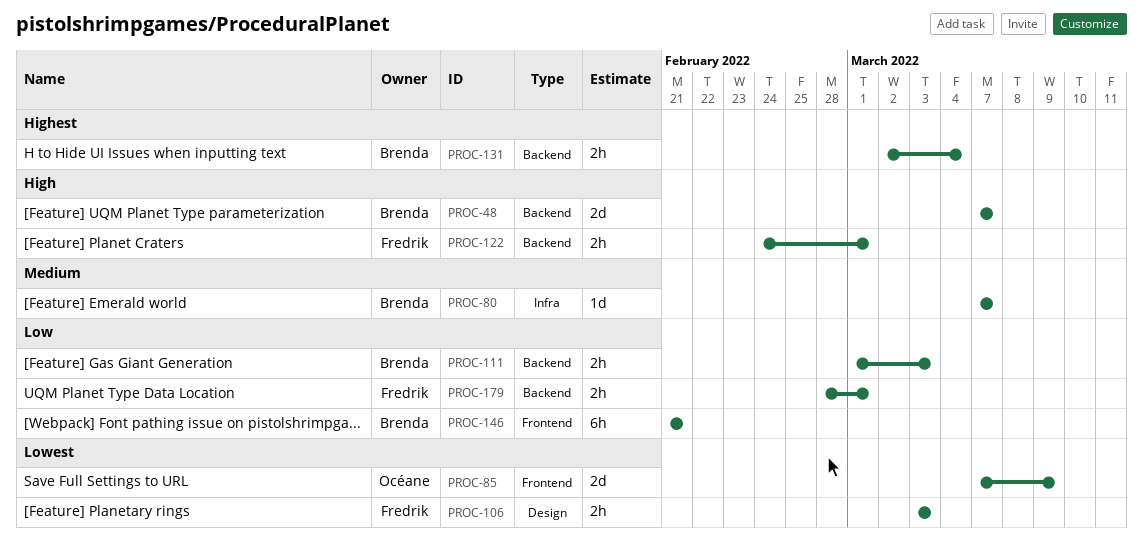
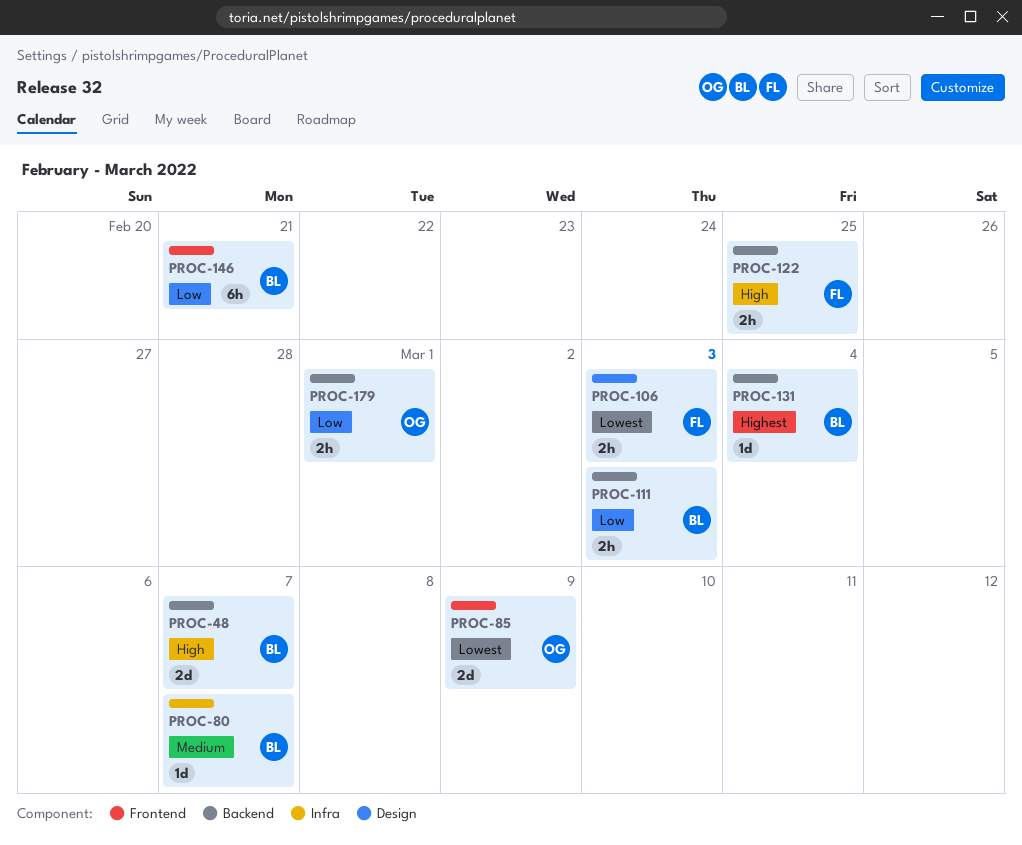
PROC-122, due: Mar 1 -> Feb 25
PROC-131, estimate: 2h -> 1d
PROC-179, owner: Fredrik -> Océane

